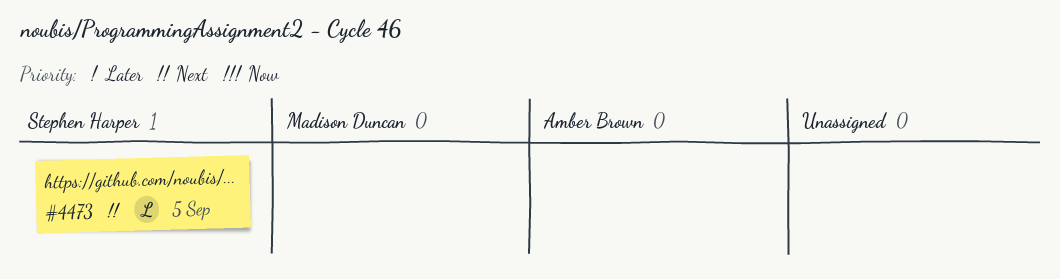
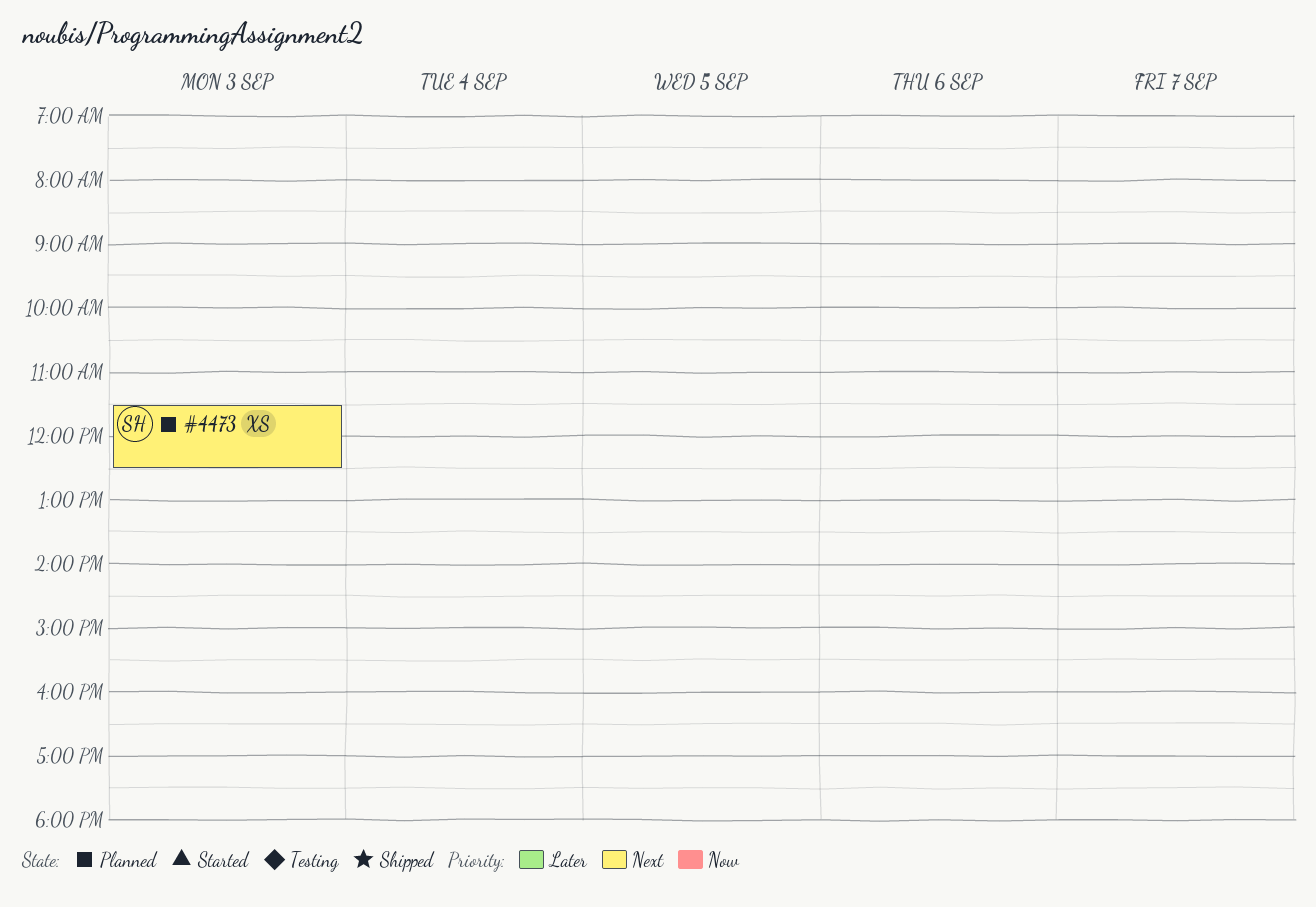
#4473, estimate: L -> XS
#4473, day: Sep 5 -> Sep 3

